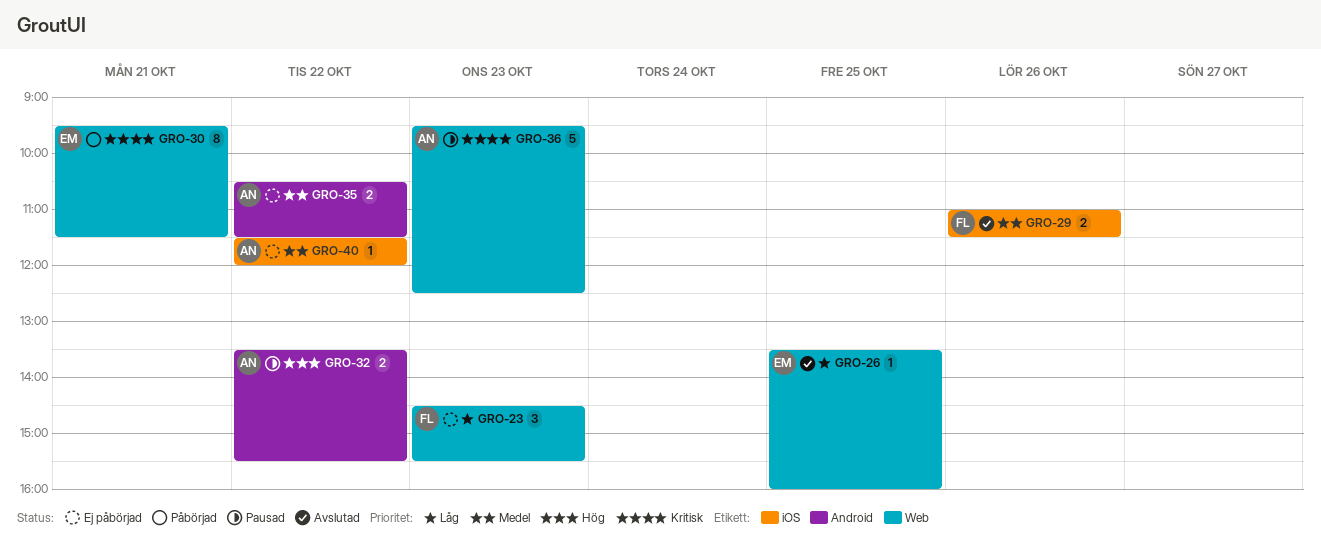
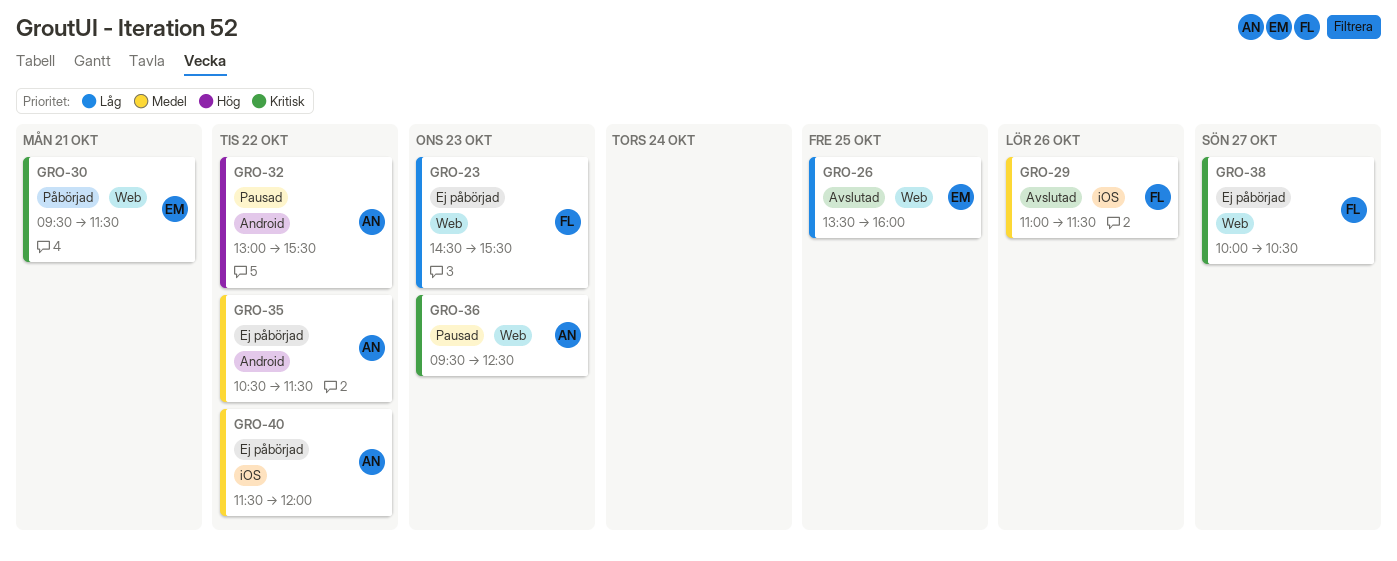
GRO-32, begins: 13:30 -> 13:00
GRO-38: none -> present

